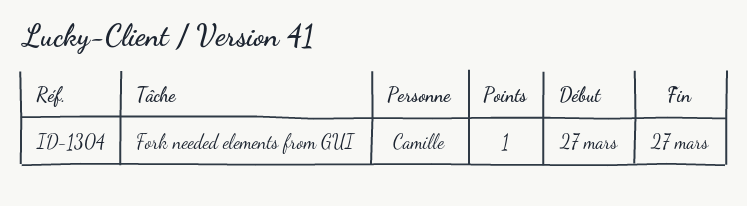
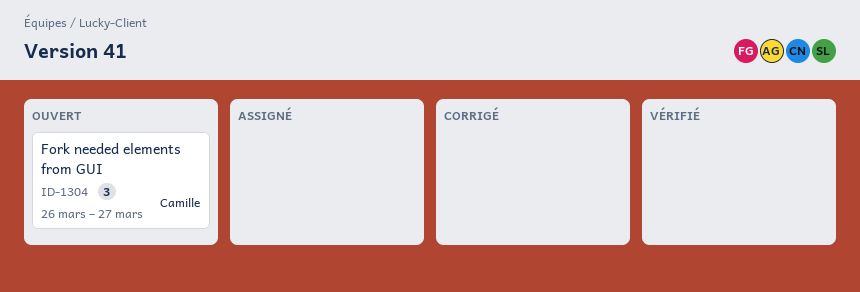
ID-1304, estimate: 1 -> 3
ID-1304, start: Mar 27 -> Mar 26

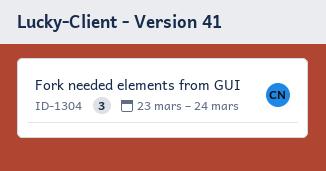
ID-1304, start: Mar 26 -> Mar 23
ID-1304, due: Mar 27 -> Mar 24

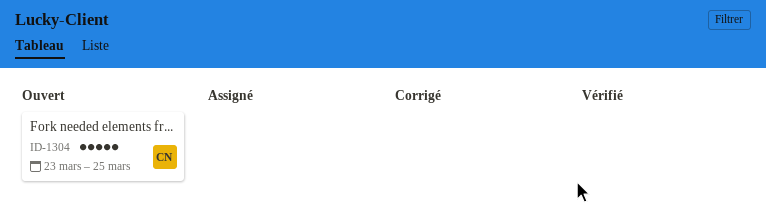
ID-1304, estimate: 3 -> 5
ID-1304, due: Mar 24 -> Mar 25

